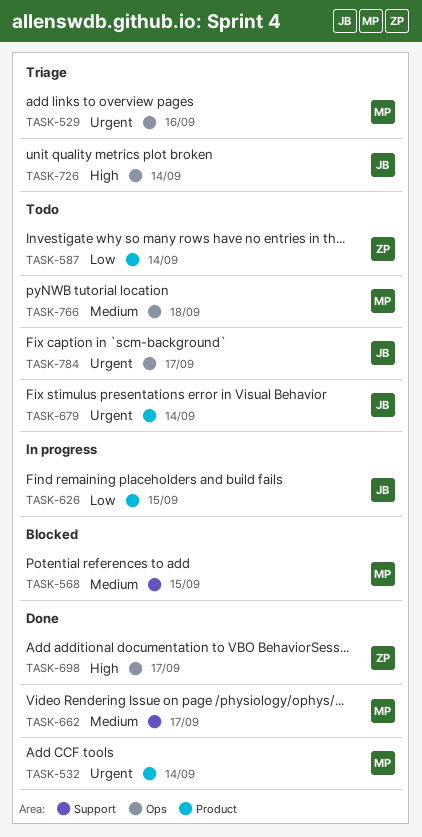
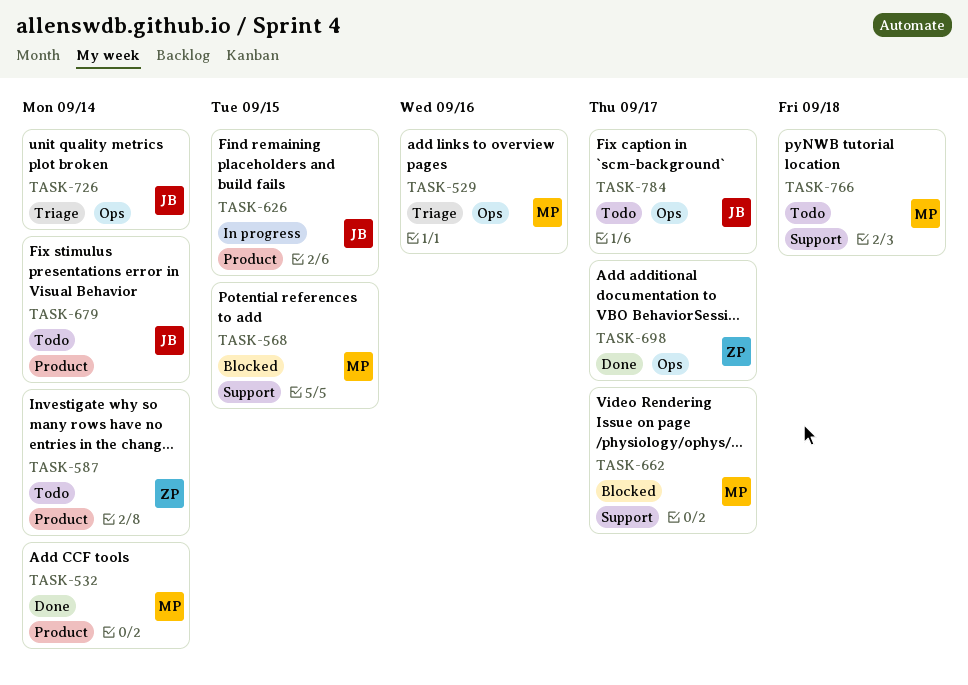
TASK-662, status: Done -> Blocked
TASK-766, label: Ops -> Support

